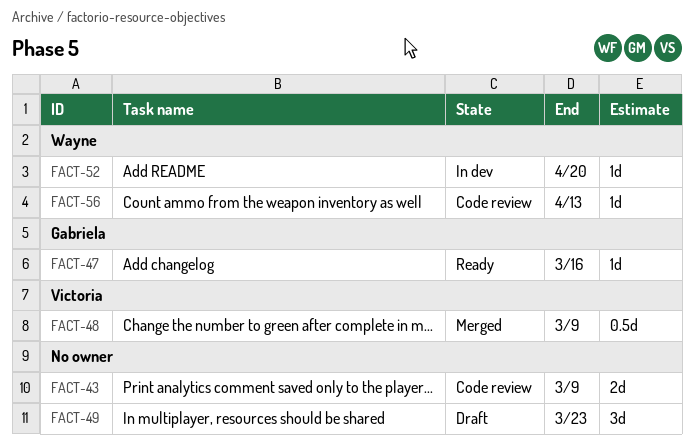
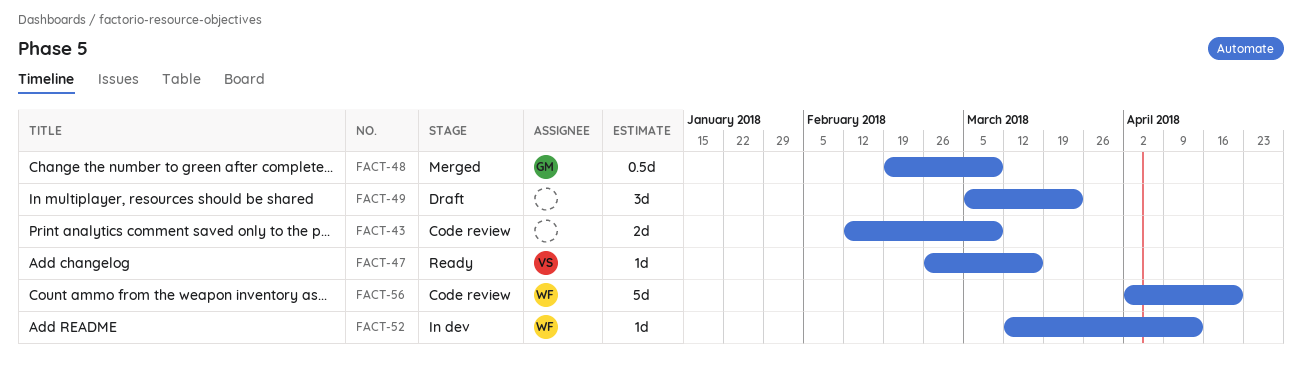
FACT-47, owner: Gabriela -> Victoria
FACT-48, owner: Victoria -> Gabriela
FACT-52, due: Apr 20 -> Apr 13
FACT-56, estimate: 1d -> 5d
FACT-56, due: Apr 13 -> Apr 20

